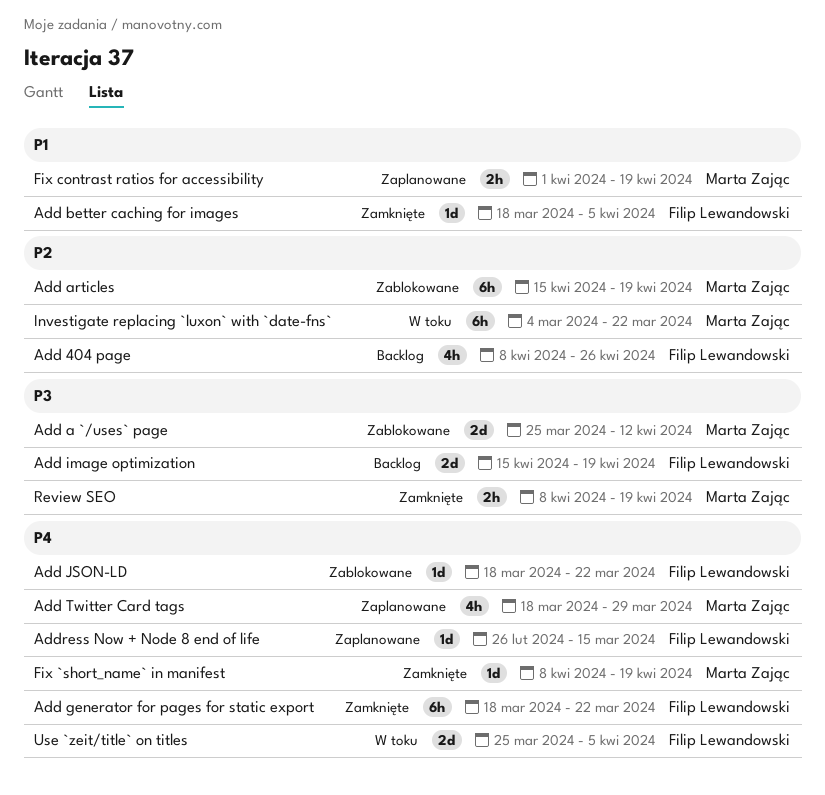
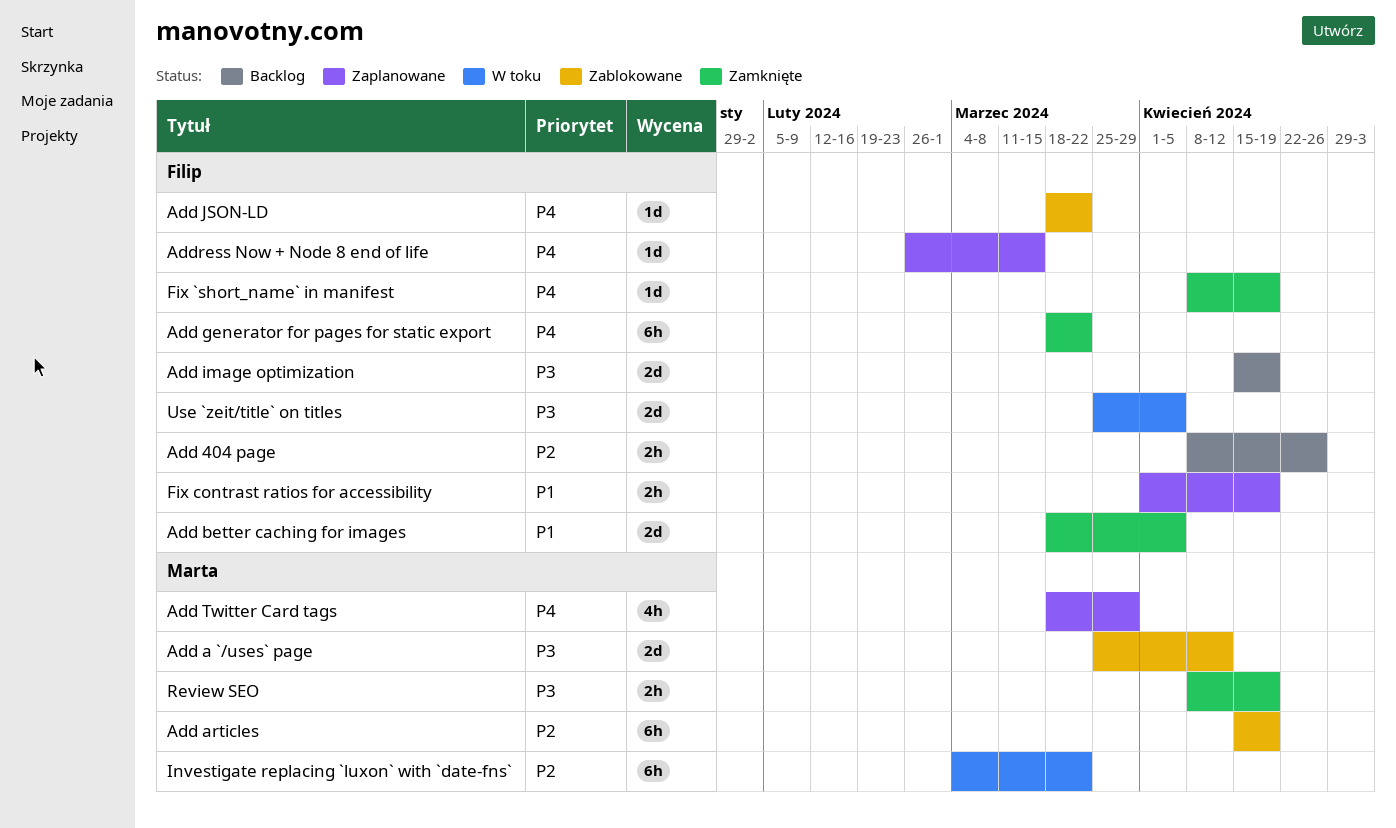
Add 404 page, estimate: 4h -> 2h
Add better caching for images, estimate: 1d -> 2d
Fix `short_name` in manifest, owner: Marta Zając -> Filip Lewandowski
Fix contrast ratios for accessibility, owner: Marta Zając -> Filip Lewandowski
Use `zeit/title` on titles, priority: P4 -> P3

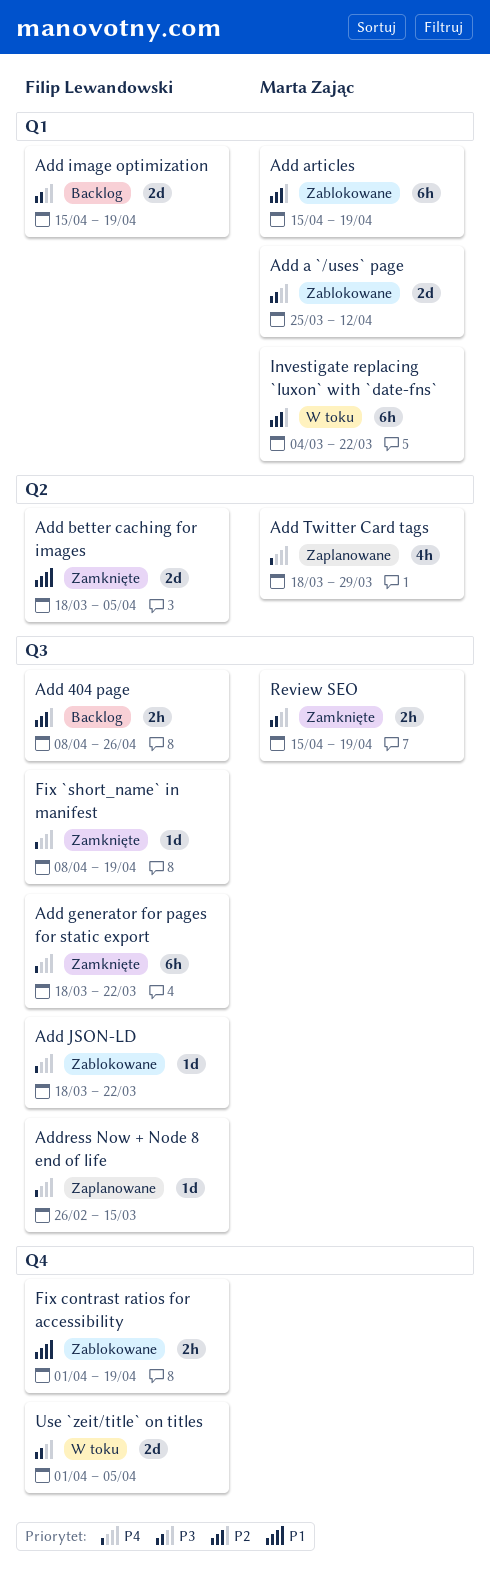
Fix contrast ratios for accessibility, status: Zaplanowane -> Zablokowane
Review SEO, start: Apr 8 -> Apr 15
Use `zeit/title` on titles, start: Mar 25 -> Apr 1

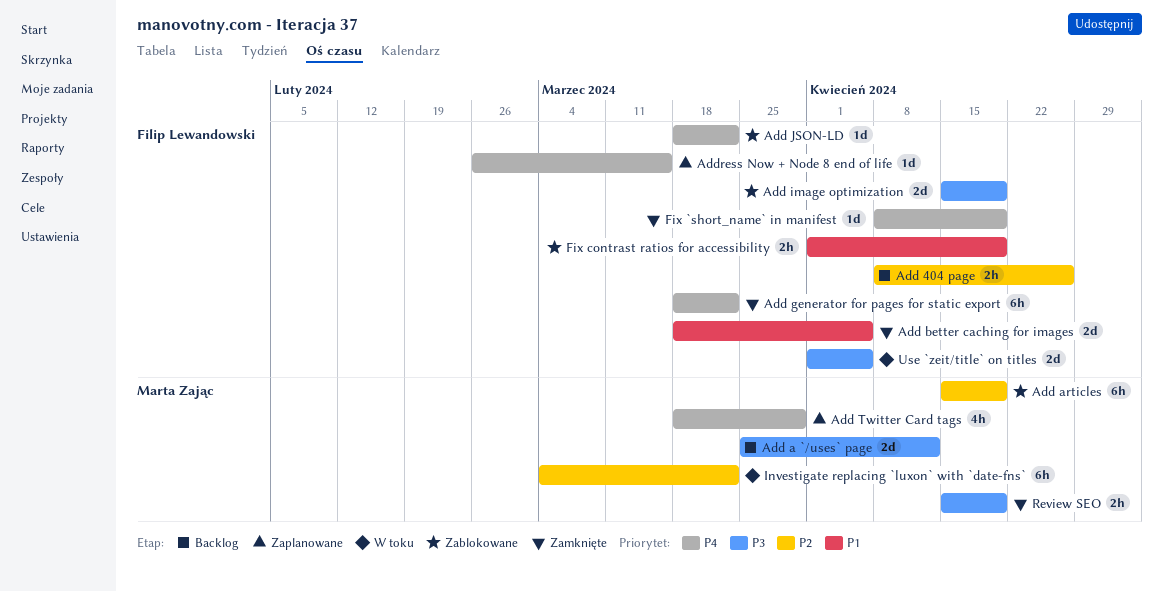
Add a `/uses` page, status: Zablokowane -> Backlog
Add image optimization, status: Backlog -> Zablokowane

